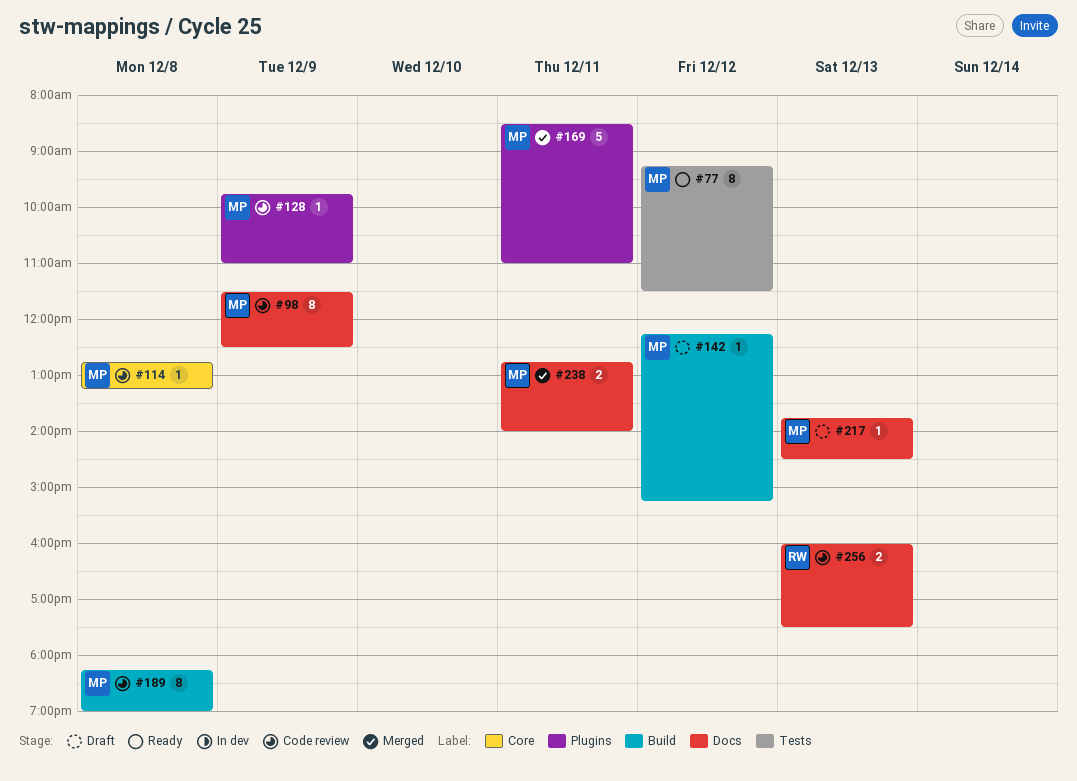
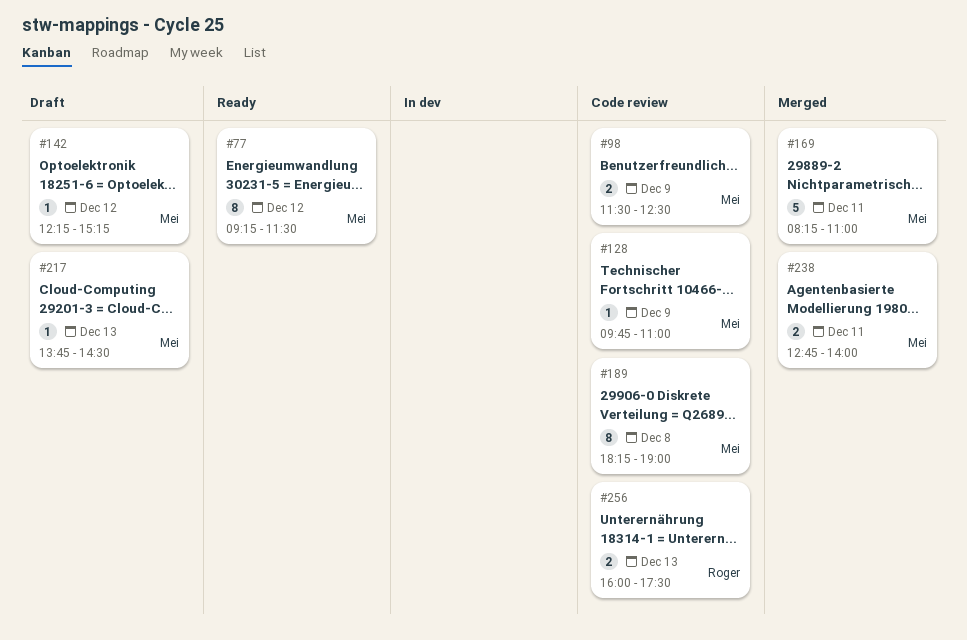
#98, estimate: 8 -> 2
#114: present -> none
#169, begins: 08:30 -> 08:15

